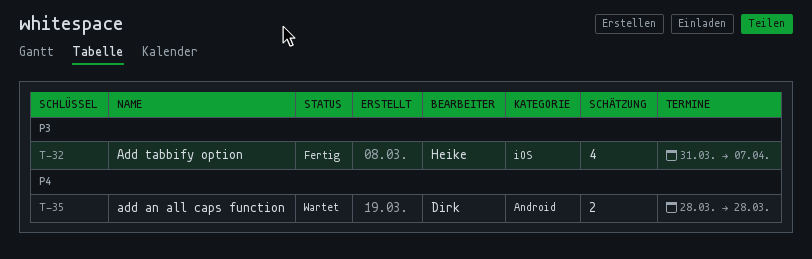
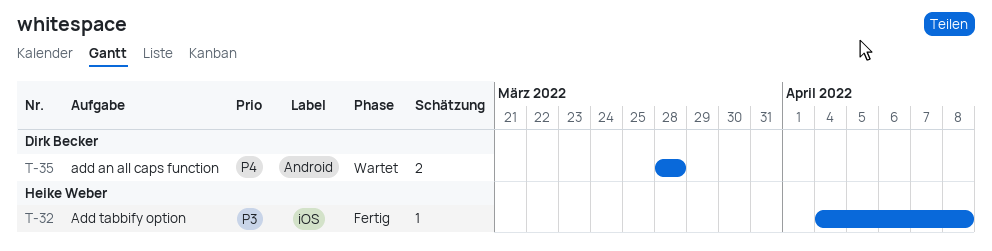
T-32, estimate: 4 -> 1
T-32, start: Mar 31 -> Apr 4
T-32, due: Apr 7 -> Apr 8

